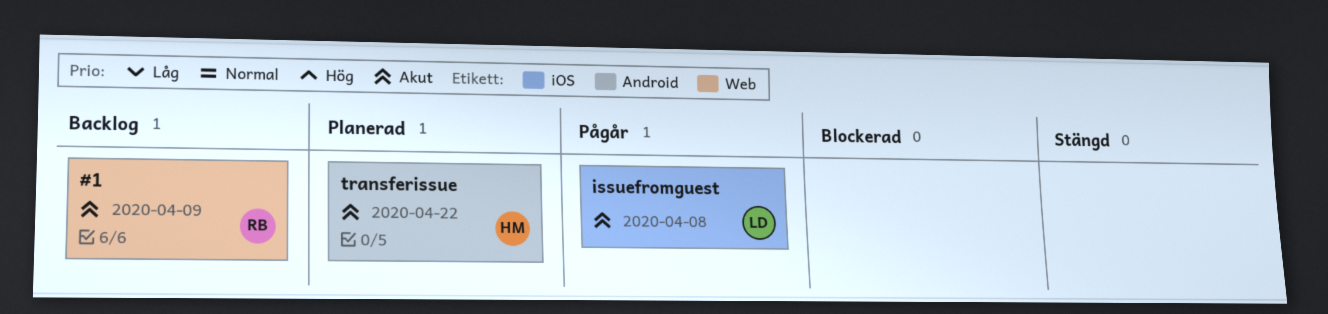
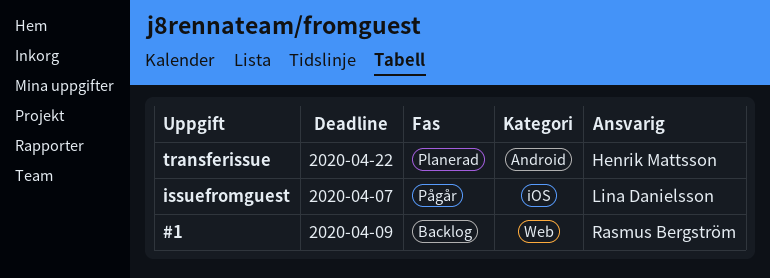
issuefromguest, due: Apr 8 -> Apr 7

